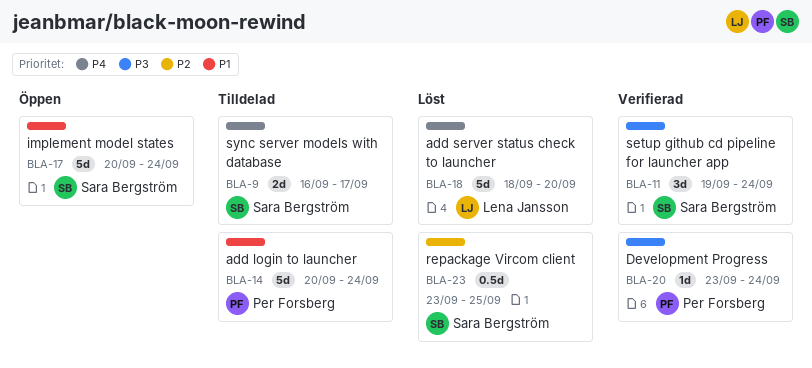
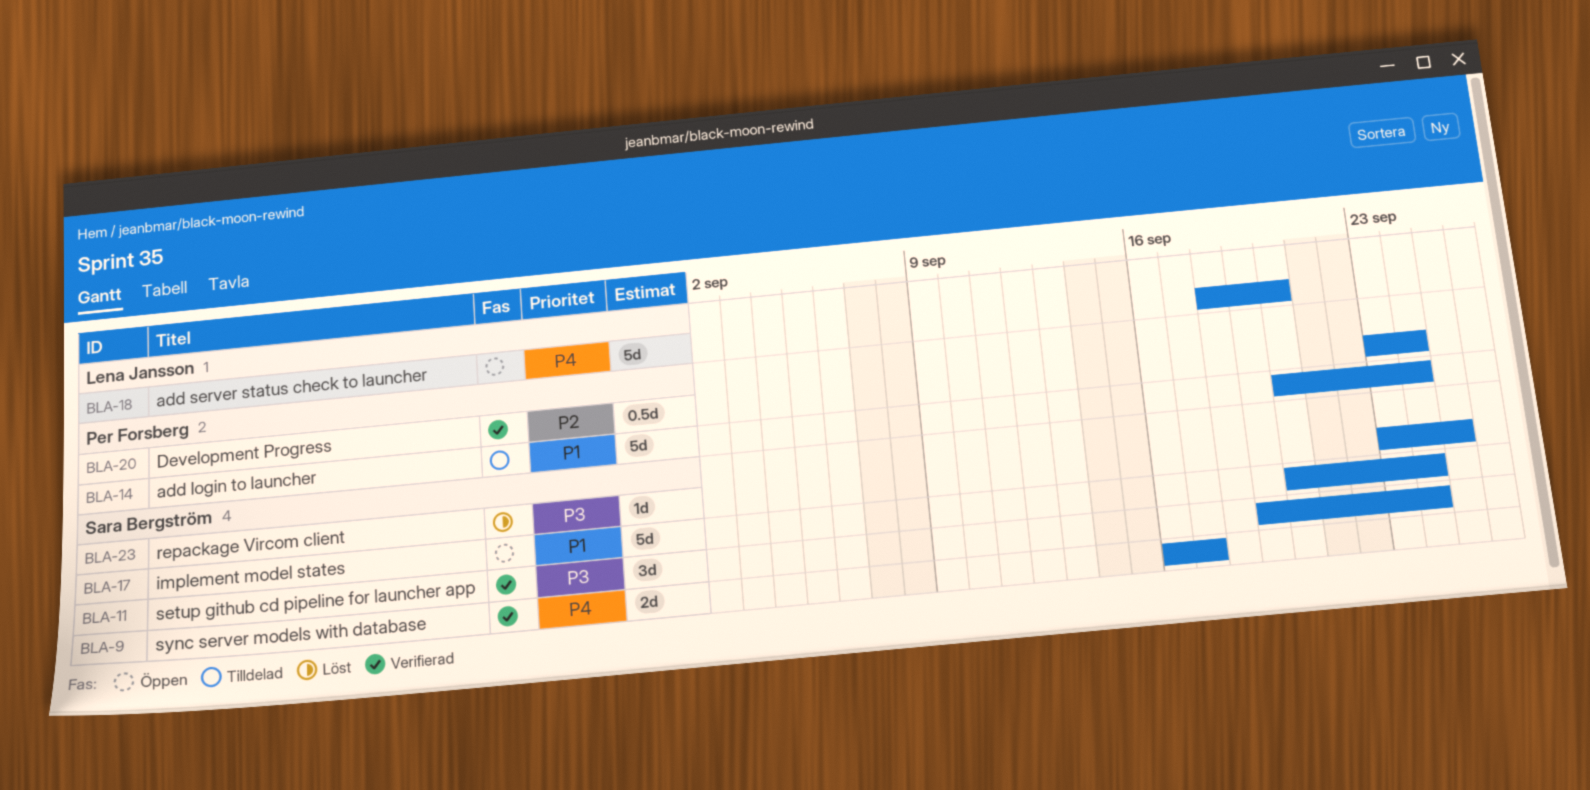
BLA-9, status: Tilldelad -> Verifierad
BLA-18, status: Löst -> Öppen
BLA-20, priority: P3 -> P2
BLA-20, estimate: 1d -> 0.5d
BLA-23, priority: P2 -> P3
BLA-23, estimate: 0.5d -> 1d

